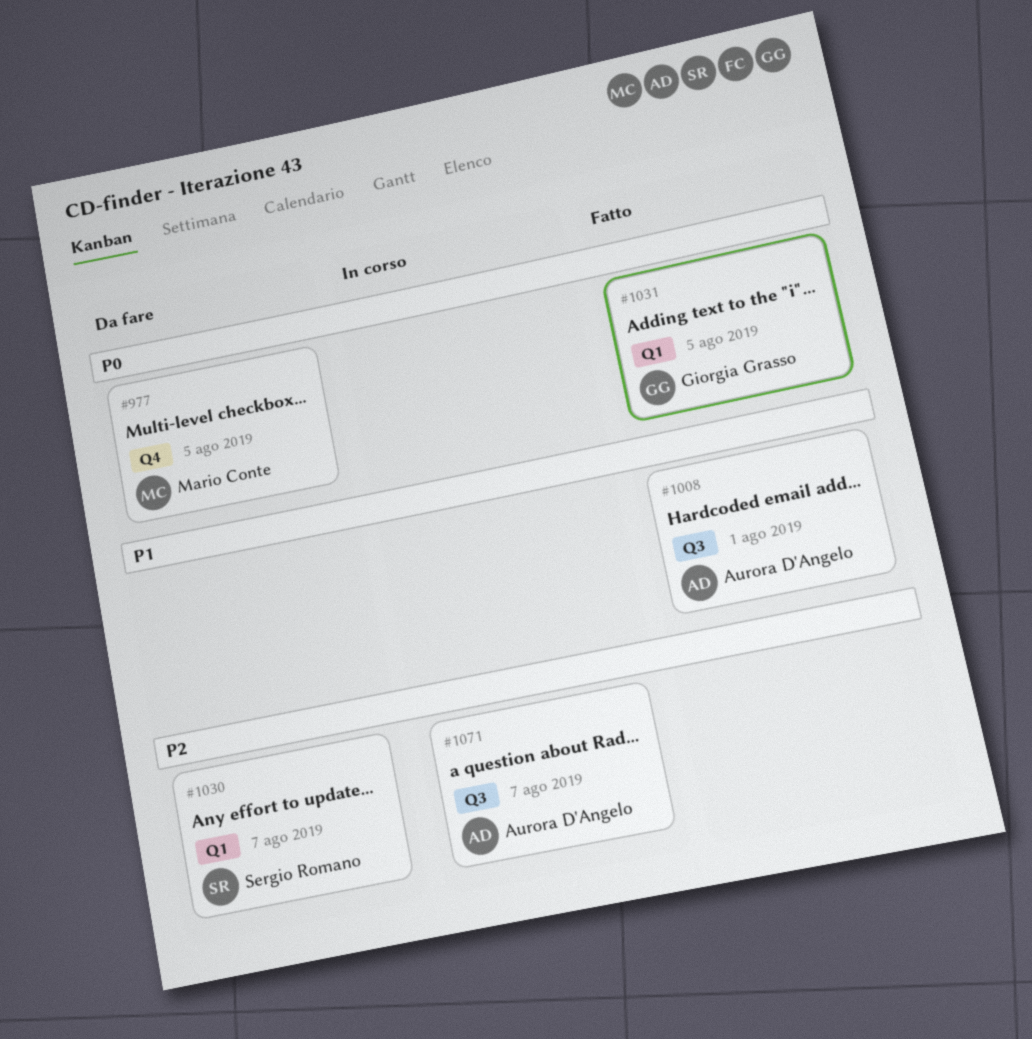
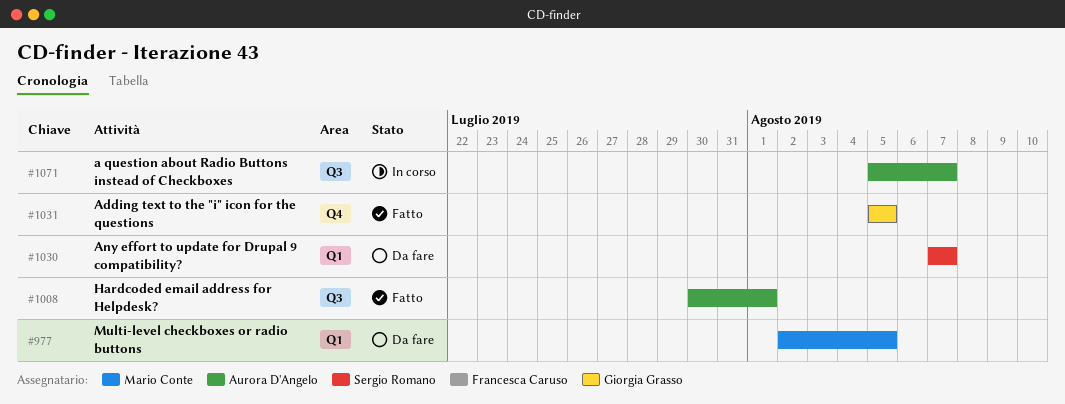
#977, label: Q4 -> Q1
#1031, label: Q1 -> Q4

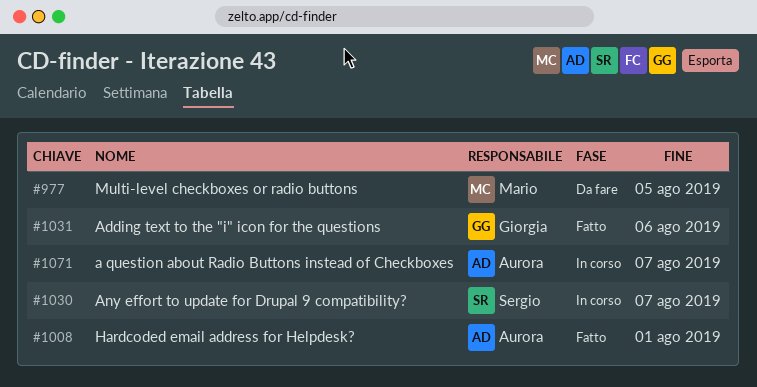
#1030, status: Da fare -> In corso
#1031, due: Aug 5 -> Aug 6

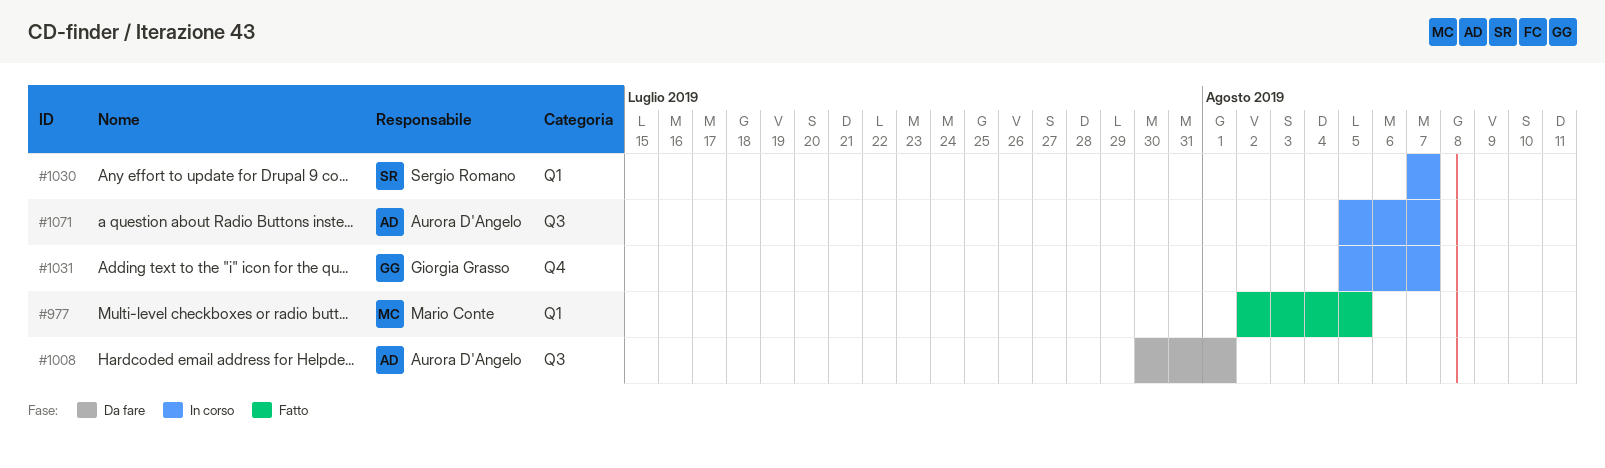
#977, status: Da fare -> Fatto
#1008, status: Fatto -> Da fare
#1031, status: Fatto -> In corso
#1031, due: Aug 6 -> Aug 7

